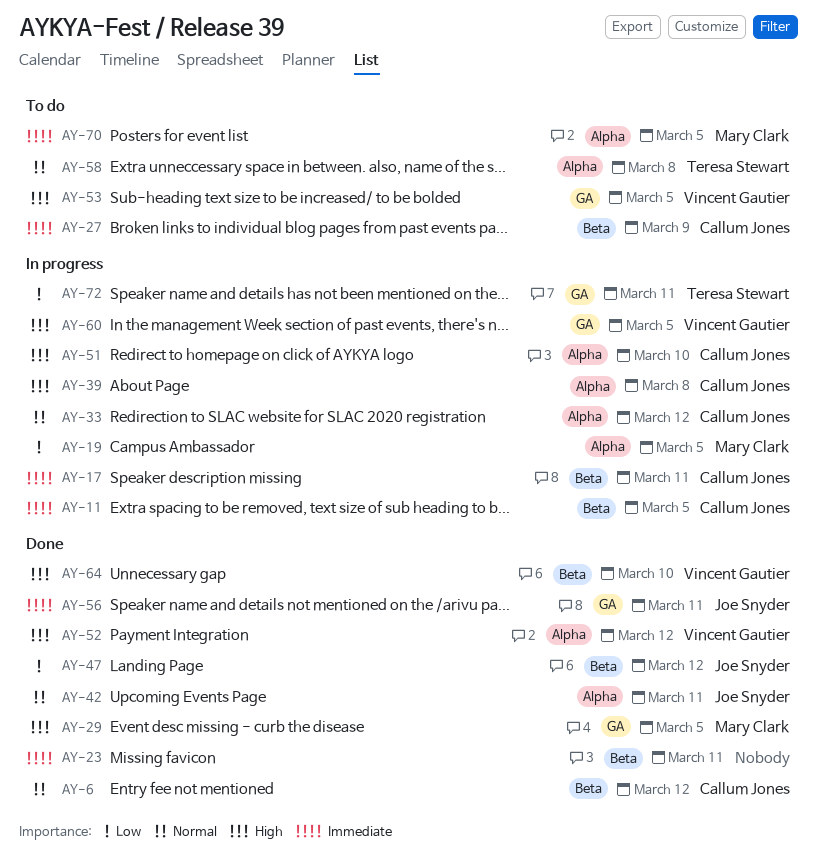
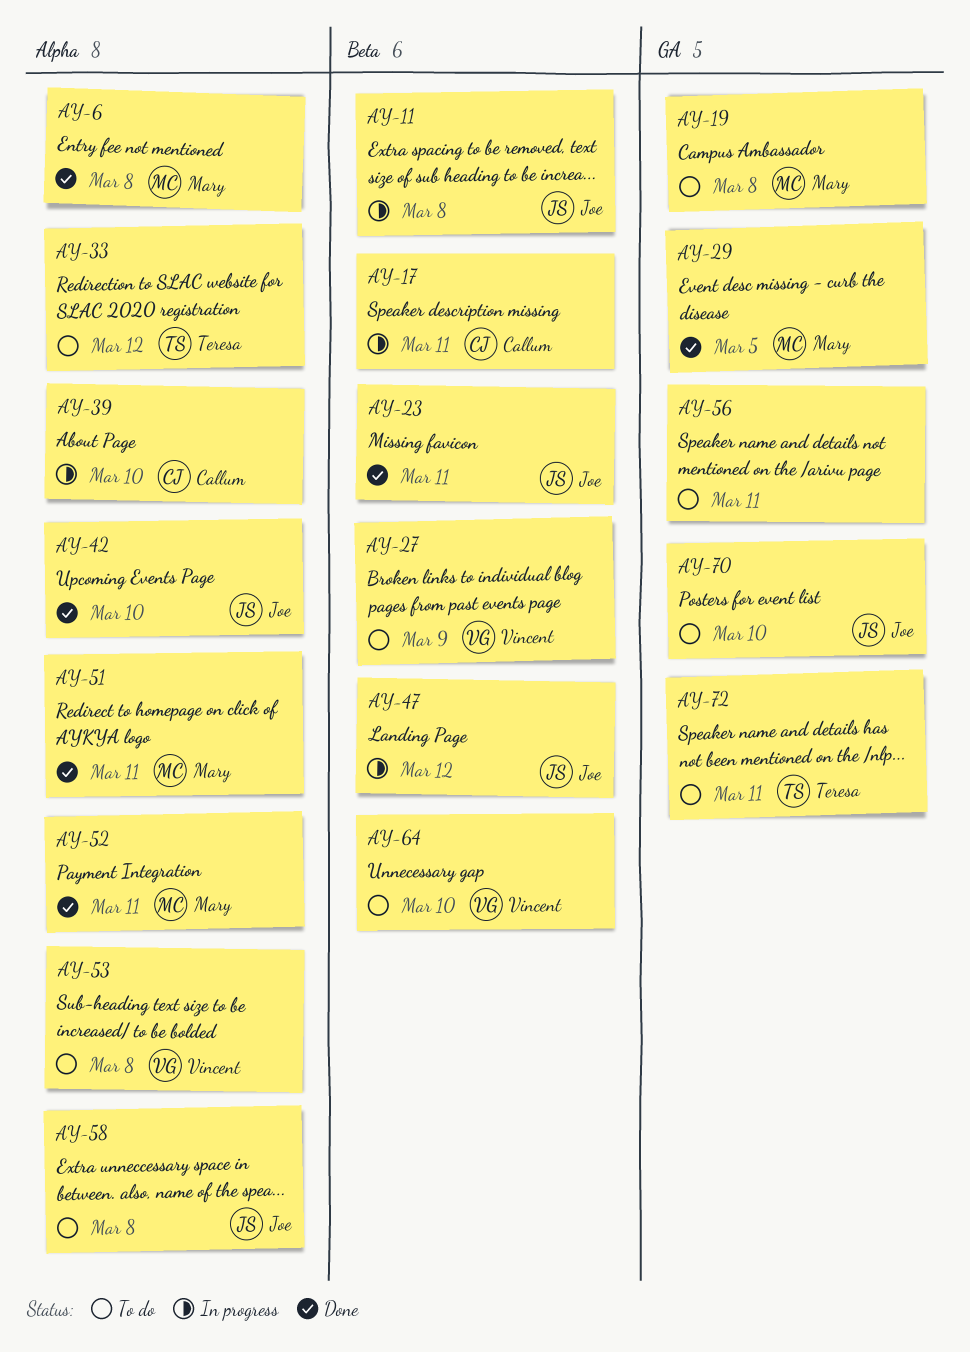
AY-6, owner: Callum Jones -> Mary Clark
AY-6, label: Beta -> Alpha
AY-6, due: Mar 12 -> Mar 8
AY-11, owner: Callum Jones -> Joe Snyder
AY-11, due: Mar 5 -> Mar 8
AY-19, status: In progress -> To do
AY-19, label: Alpha -> GA
AY-19, due: Mar 5 -> Mar 8
AY-23, owner: none -> Joe Snyder
AY-27, owner: Callum Jones -> Vincent Gautier
AY-33, status: In progress -> To do
AY-33, owner: Callum Jones -> Teresa Stewart
AY-39, due: Mar 8 -> Mar 10
AY-42, due: Mar 11 -> Mar 10
AY-47, status: Done -> In progress
AY-51, status: In progress -> Done
AY-51, owner: Callum Jones -> Mary Clark
AY-51, due: Mar 10 -> Mar 11
AY-52, owner: Vincent Gautier -> Mary Clark
AY-52, due: Mar 12 -> Mar 11
AY-53, label: GA -> Alpha
AY-53, due: Mar 5 -> Mar 8
AY-56, status: Done -> To do
AY-56, owner: Joe Snyder -> none
AY-58, owner: Teresa Stewart -> Joe Snyder
AY-60: present -> none
AY-64, status: Done -> To do
AY-70, owner: Mary Clark -> Joe Snyder
AY-70, label: Alpha -> GA
AY-70, due: Mar 5 -> Mar 10
AY-72, status: In progress -> To do

